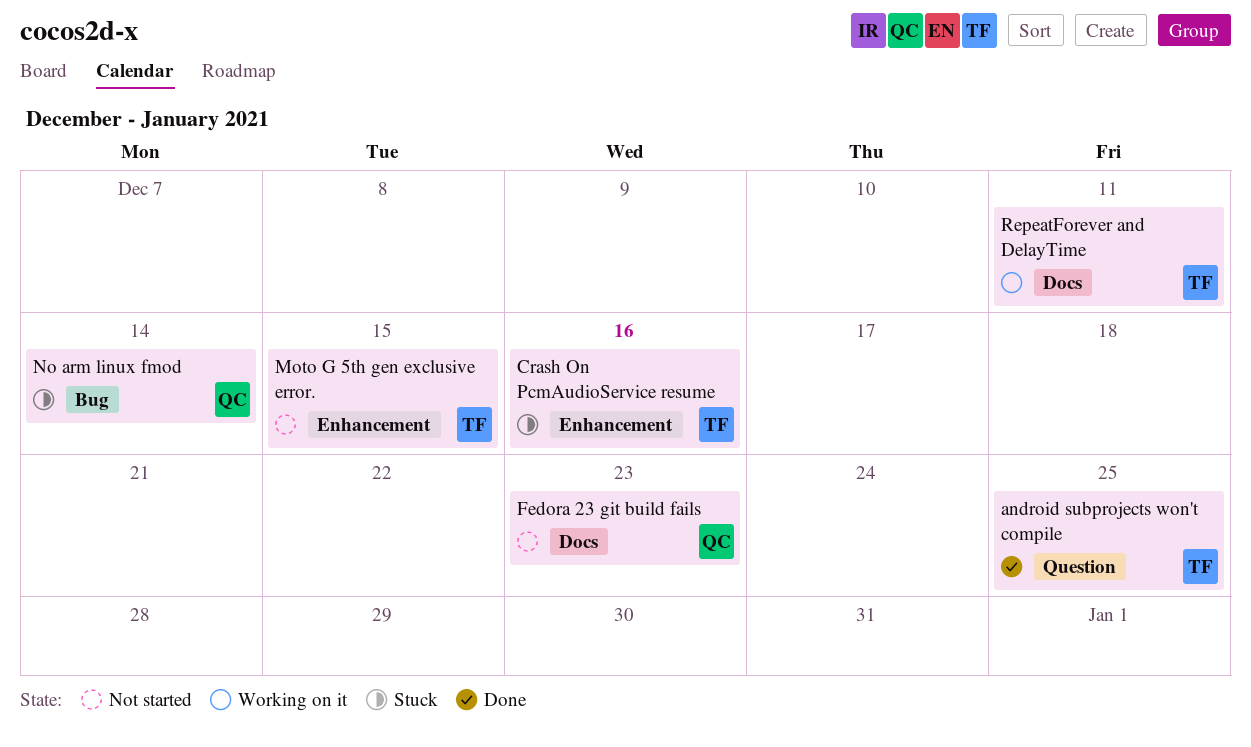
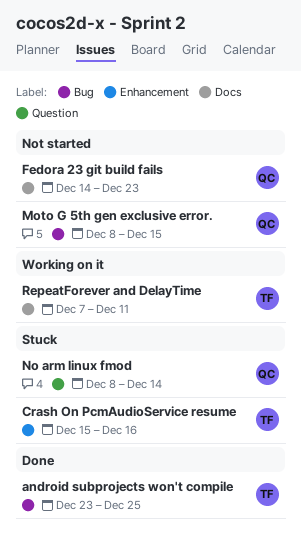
android subprojects won't compile, label: Question -> Bug
Moto G 5th gen exclusive error., owner: TF -> QC
Moto G 5th gen exclusive error., label: Enhancement -> Bug
No arm linux fmod, label: Bug -> Question

